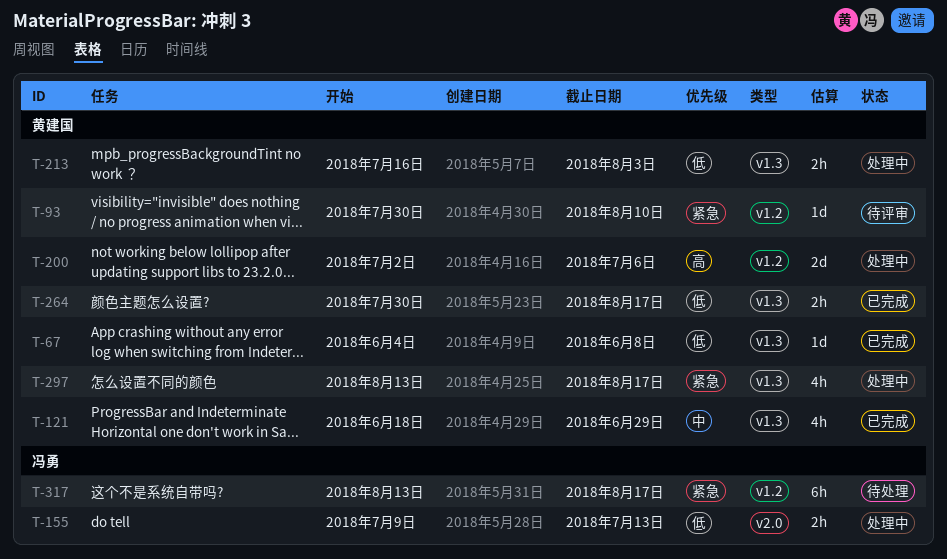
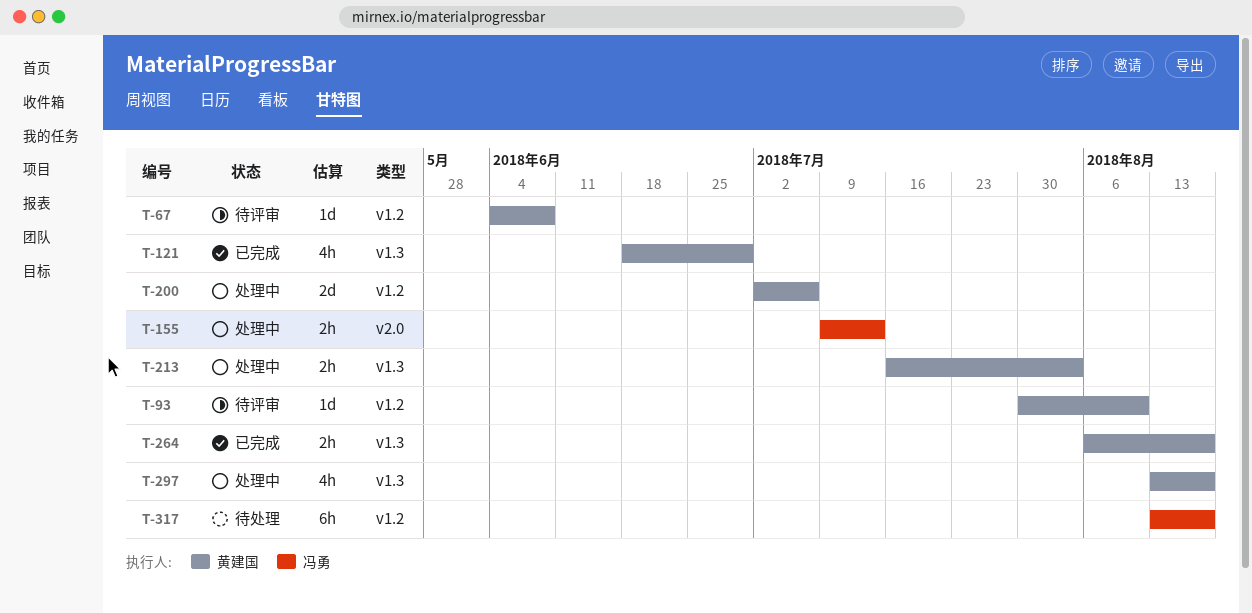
T-67, status: 已完成 -> 待评审
T-67, label: v1.3 -> v1.2
T-264, start: Jul 30 -> Aug 6

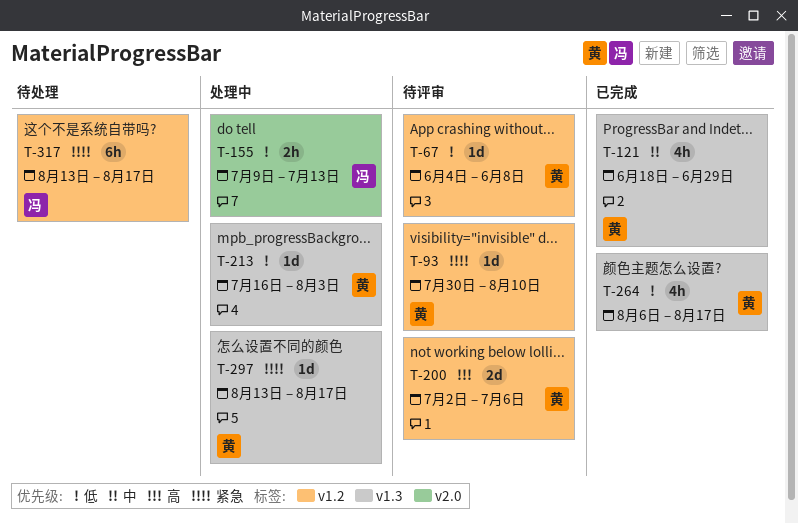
T-200, status: 处理中 -> 待评审
T-213, estimate: 2h -> 1d
T-264, estimate: 2h -> 4h
T-297, estimate: 4h -> 1d

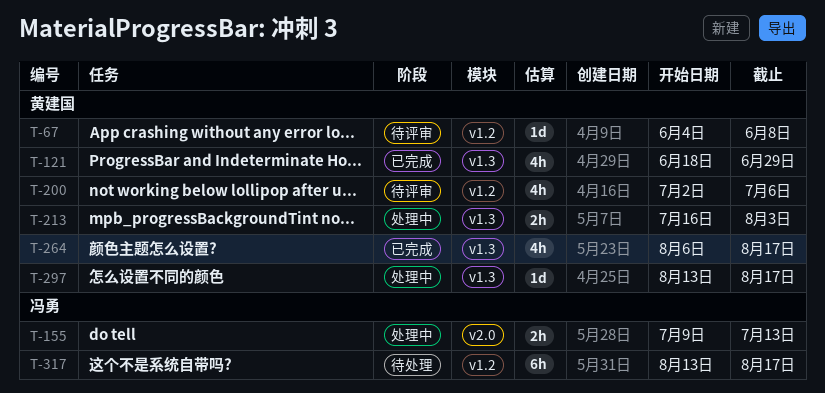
T-93: present -> none
T-200, estimate: 2d -> 4h
T-213, estimate: 1d -> 2h

